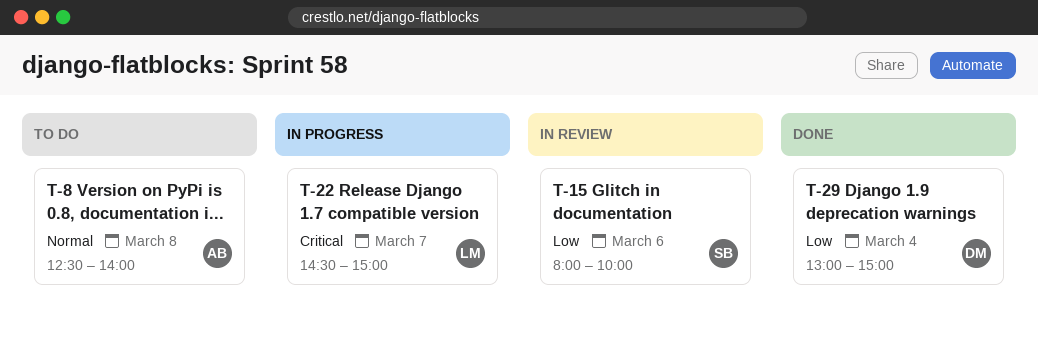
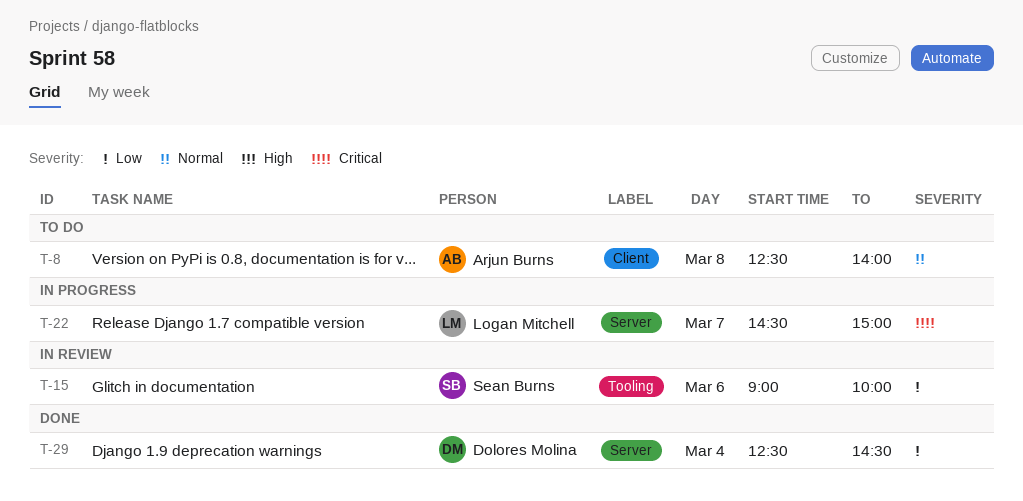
T-15, begins: 08:00 -> 09:00
T-29, begins: 13:00 -> 12:30
T-29, ends: 15:00 -> 14:30

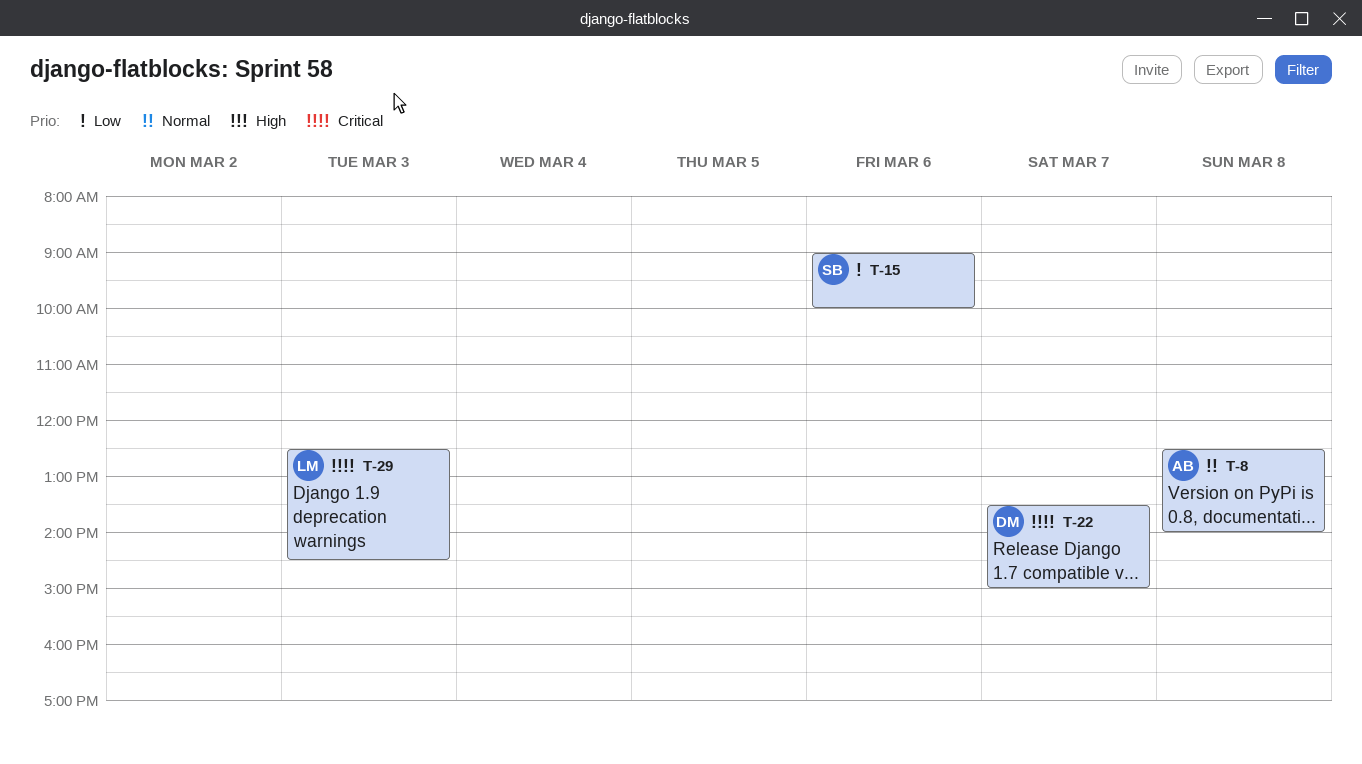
T-22, owner: Logan Mitchell -> Dolores Molina
T-22, begins: 14:30 -> 13:30
T-29, owner: Dolores Molina -> Logan Mitchell
T-29, priority: Low -> Critical
T-29, day: Mar 4 -> Mar 3

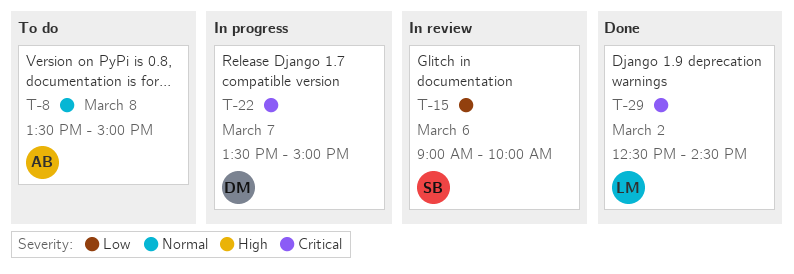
T-8, begins: 12:30 -> 13:30
T-8, ends: 14:00 -> 15:00
T-29, day: Mar 3 -> Mar 2

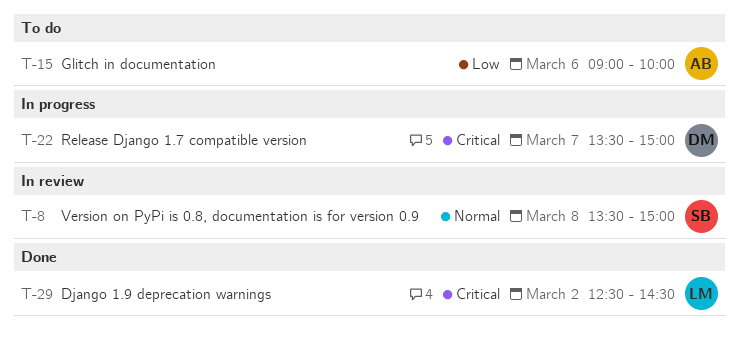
T-8, status: To do -> In review
T-8, owner: AB -> SB
T-15, status: In review -> To do
T-15, owner: SB -> AB

